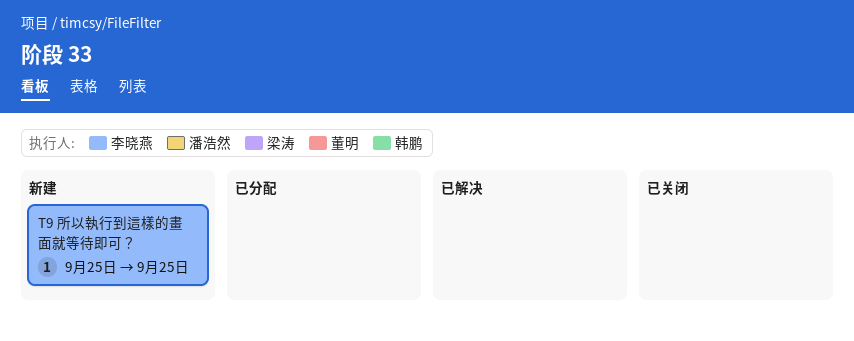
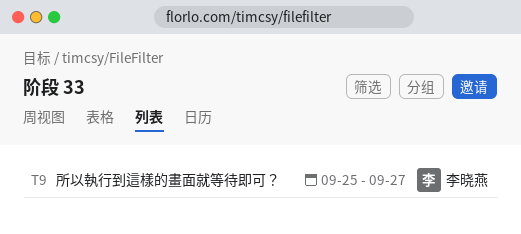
T9, due: Sep 25 -> Sep 27

